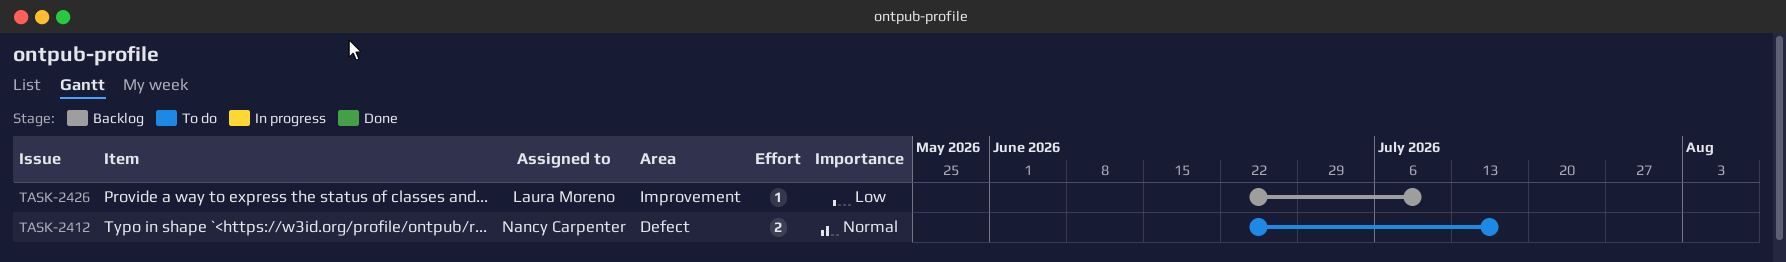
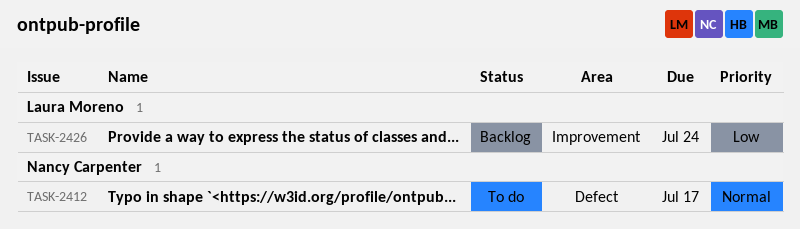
TASK-2426, due: Jul 10 -> Jul 24

